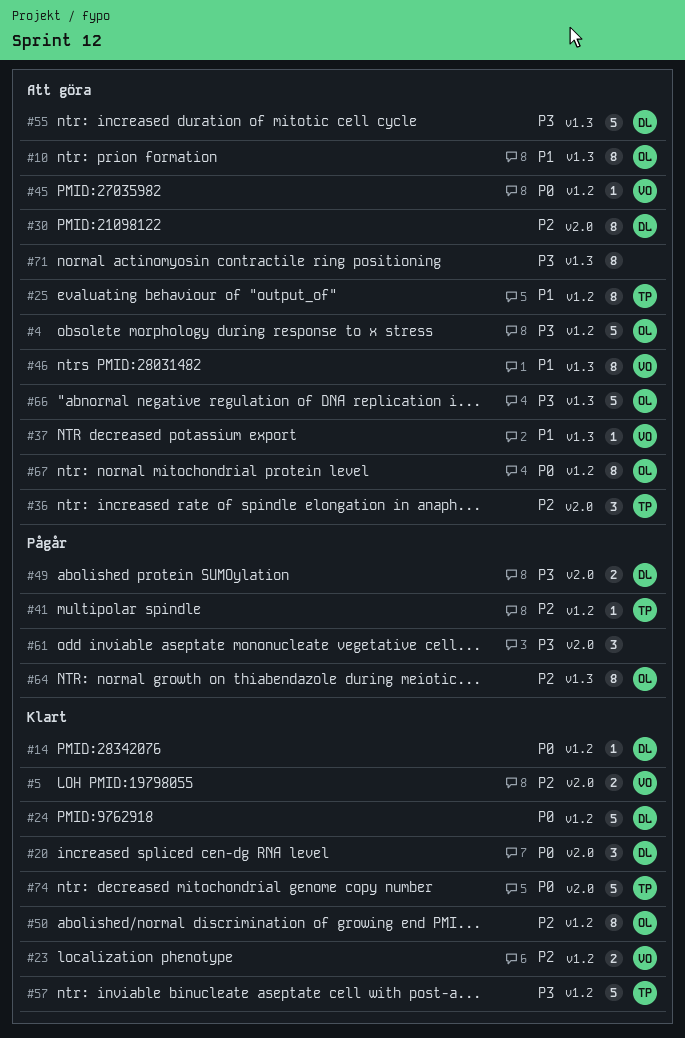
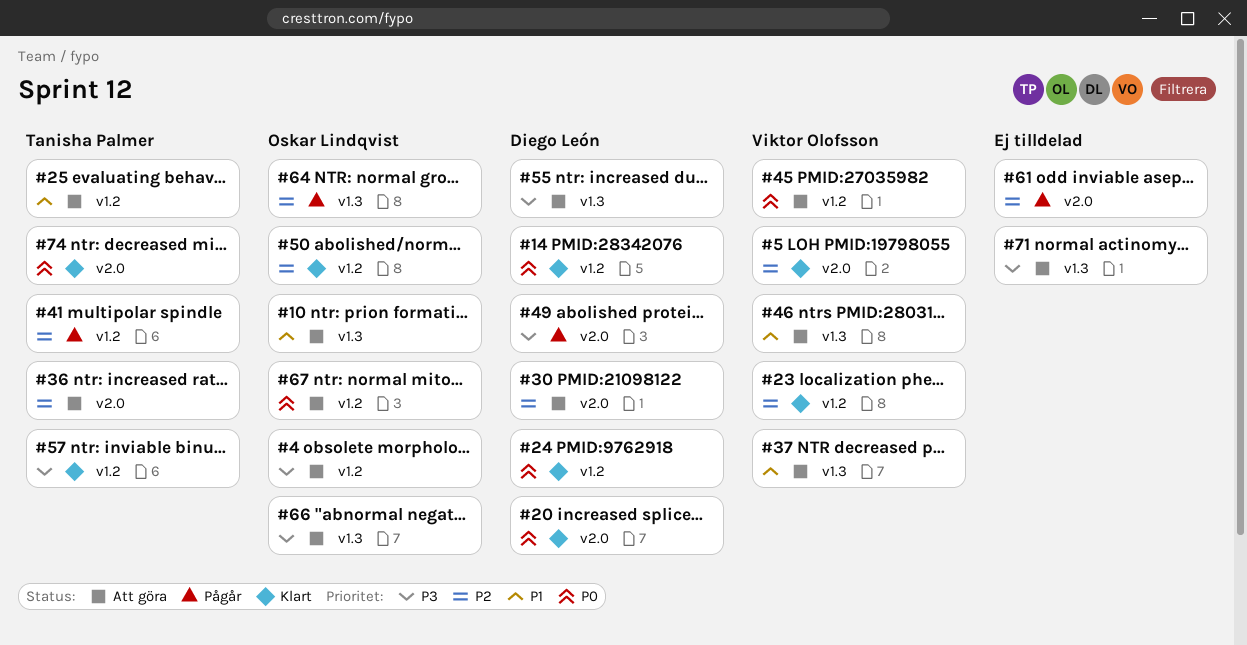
#61, priority: P3 -> P2

